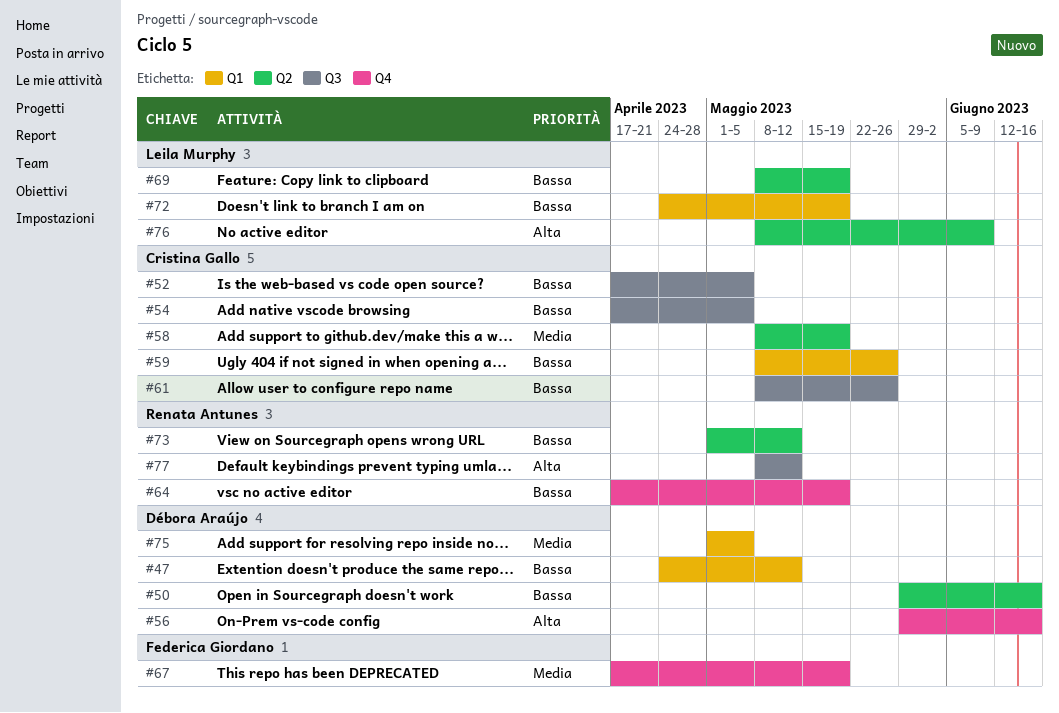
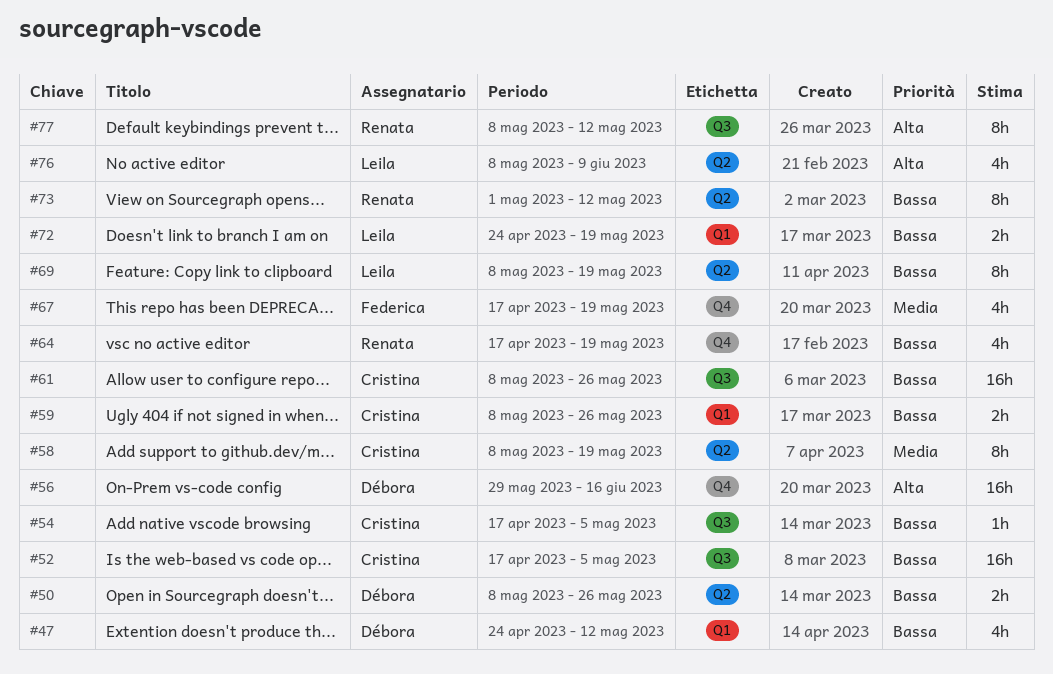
#50, start: May 29 -> May 8
#50, due: Jun 16 -> May 26
#75: present -> none

